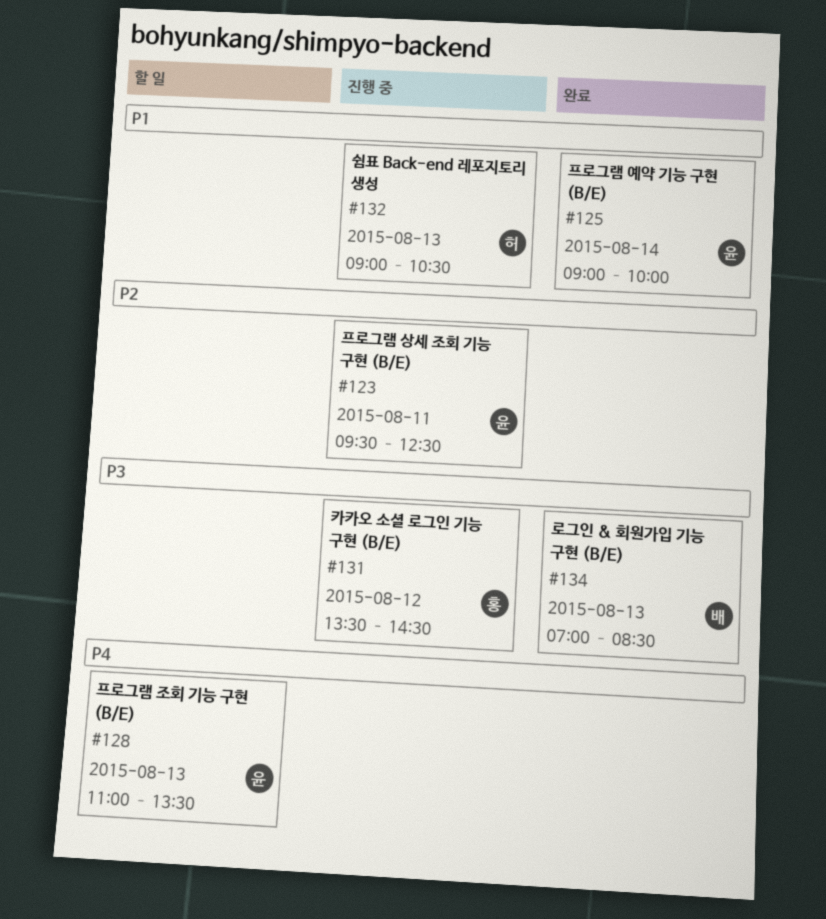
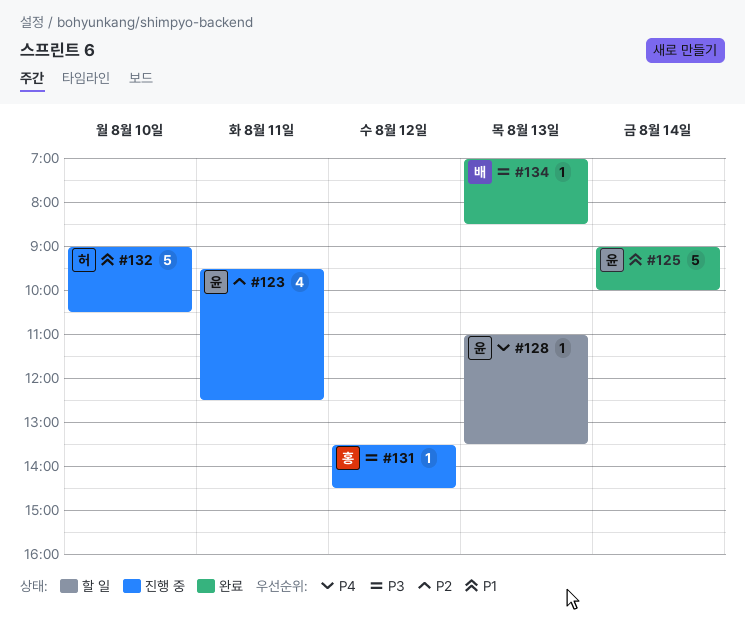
#132, day: Aug 13 -> Aug 10

